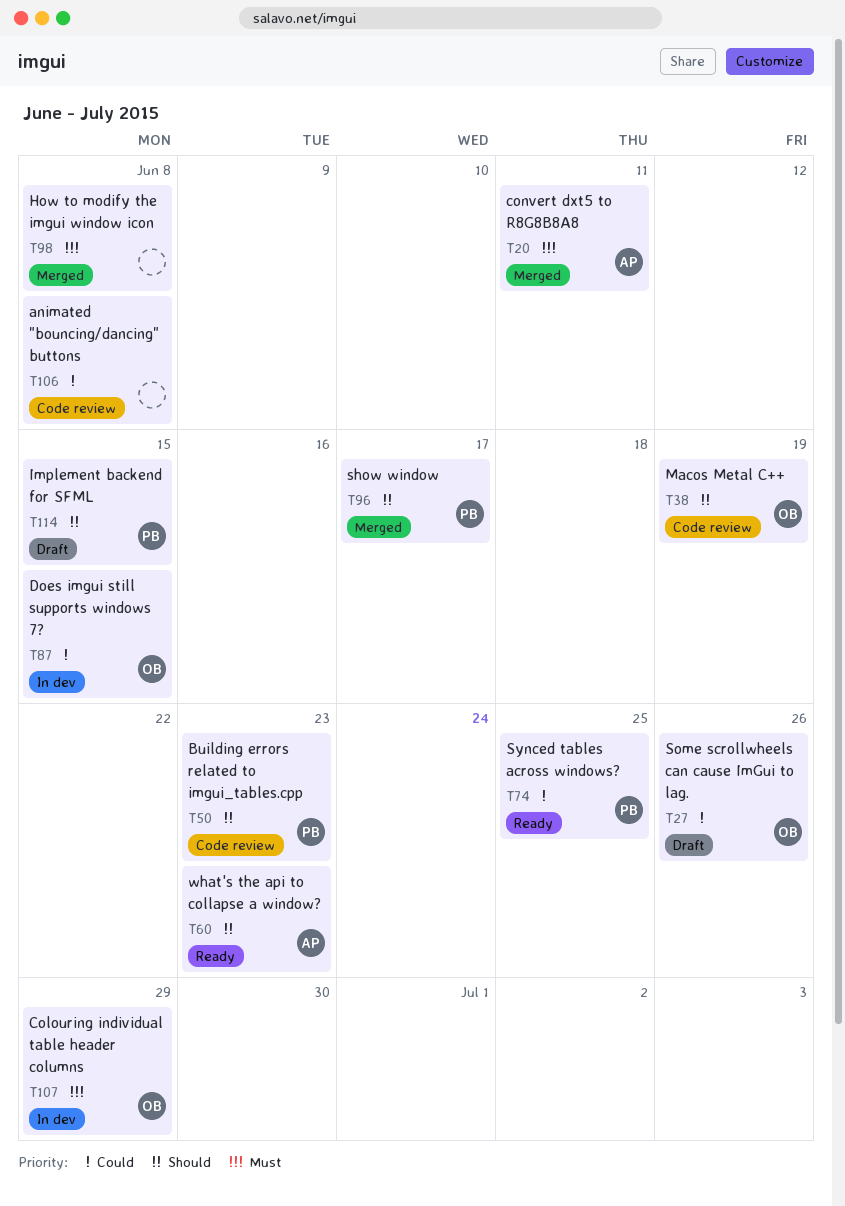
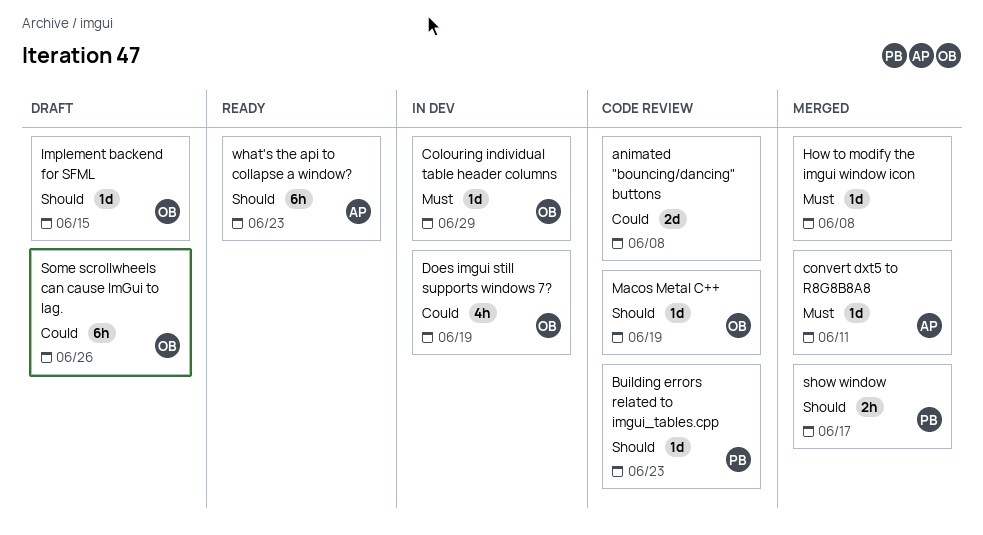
Does imgui still supports windows 7?, due: Jun 15 -> Jun 19
Implement backend for SFML, owner: PB -> OB
Synced tables across windows?: present -> none

